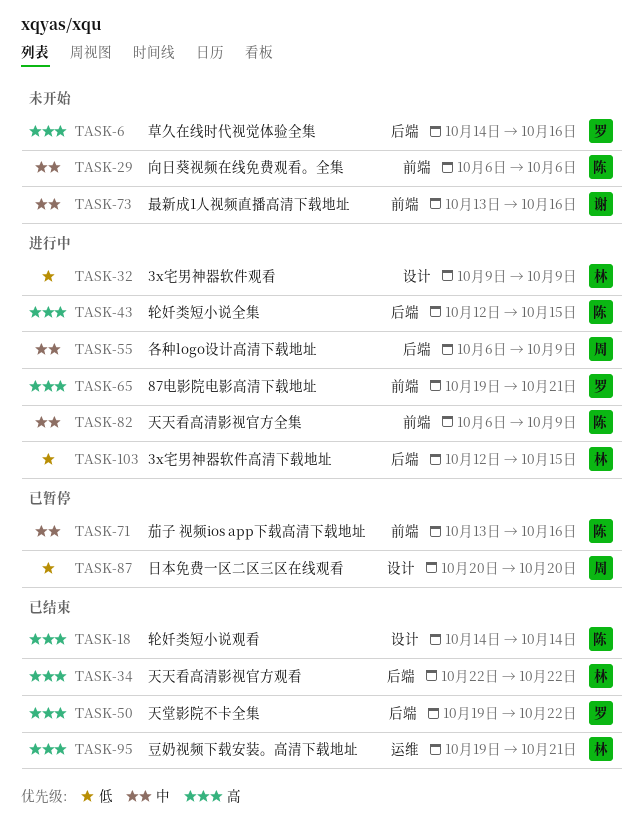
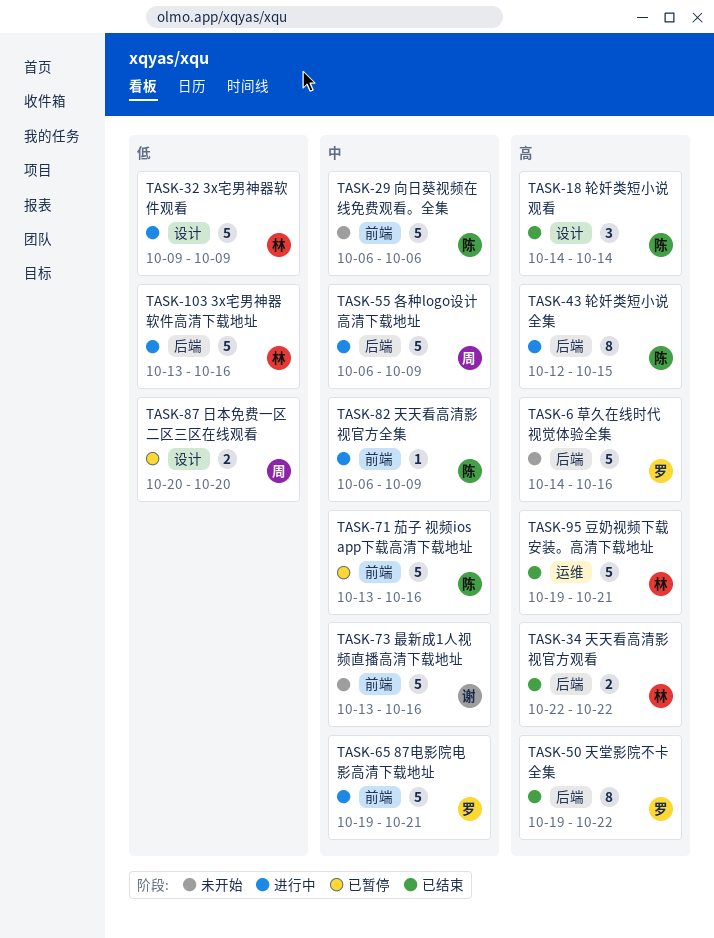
TASK-65, priority: 高 -> 中
TASK-103, start: Oct 12 -> Oct 13
TASK-103, due: Oct 15 -> Oct 16

